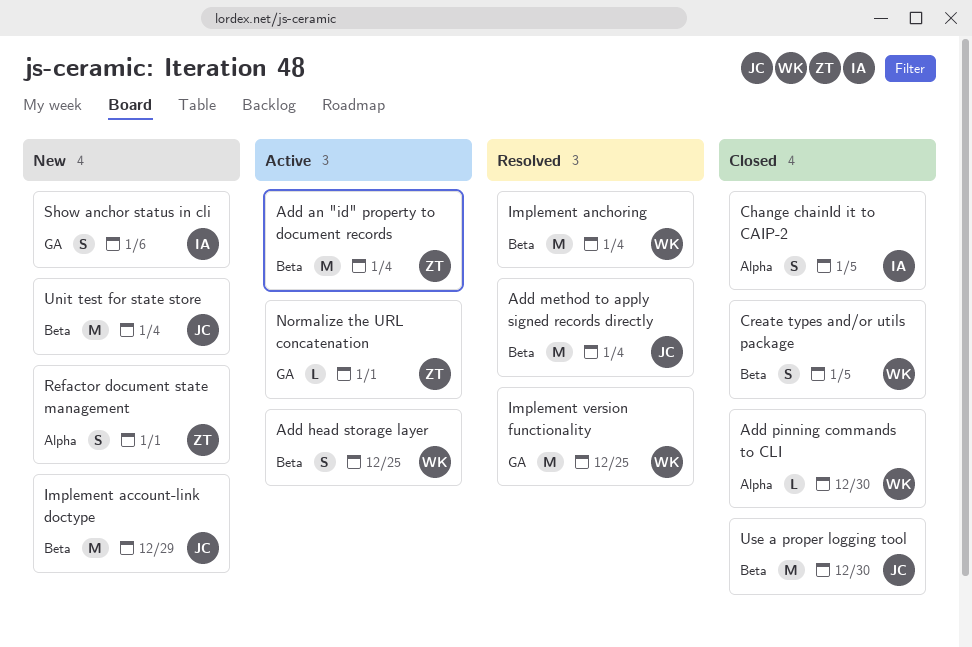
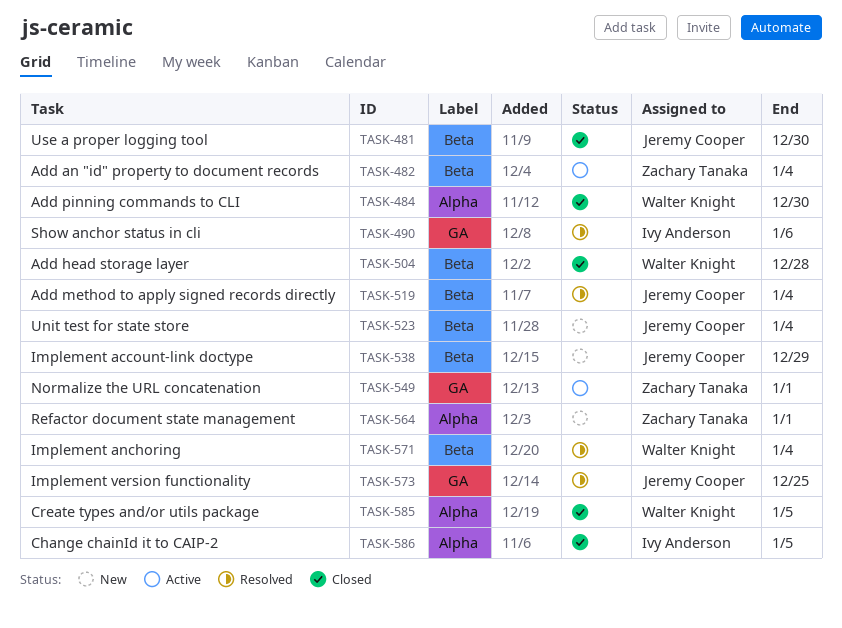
Add head storage layer, status: Active -> Closed
Add head storage layer, due: Dec 25 -> Dec 28
Create types and/or utils package, label: Beta -> Alpha
Implement version functionality, owner: Walter Knight -> Jeremy Cooper
Show anchor status in cli, status: New -> Resolved

